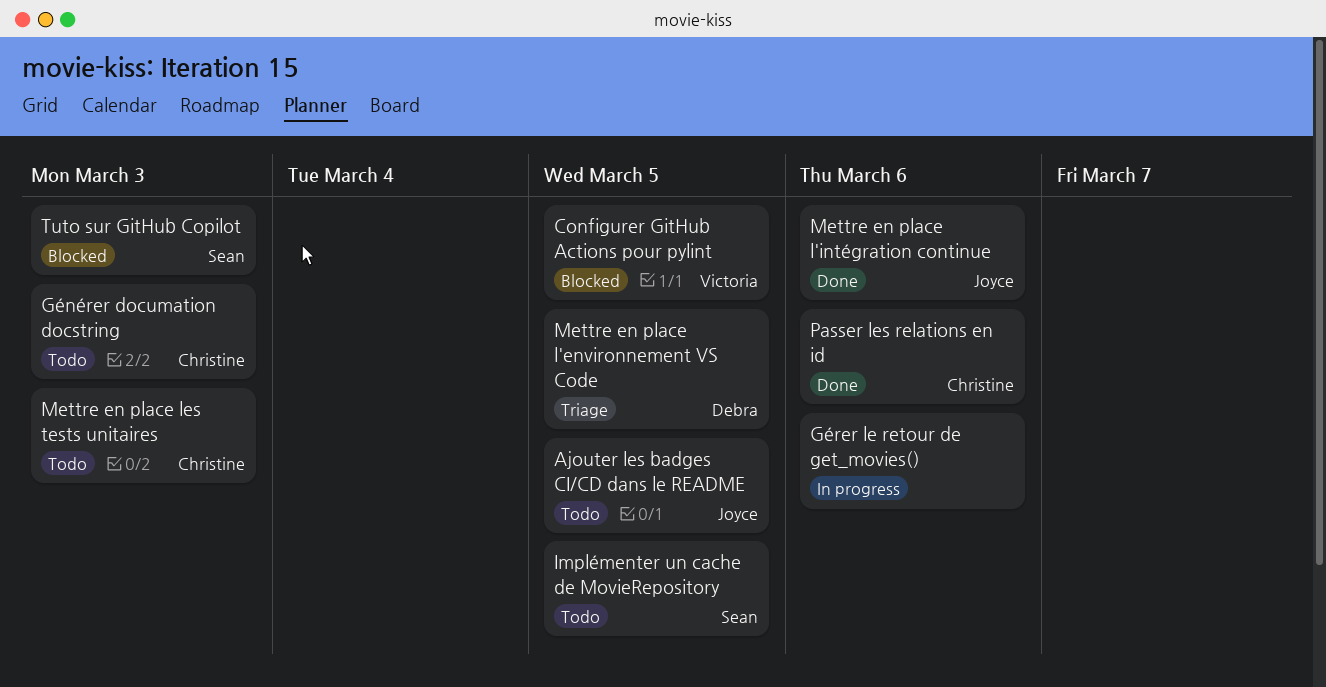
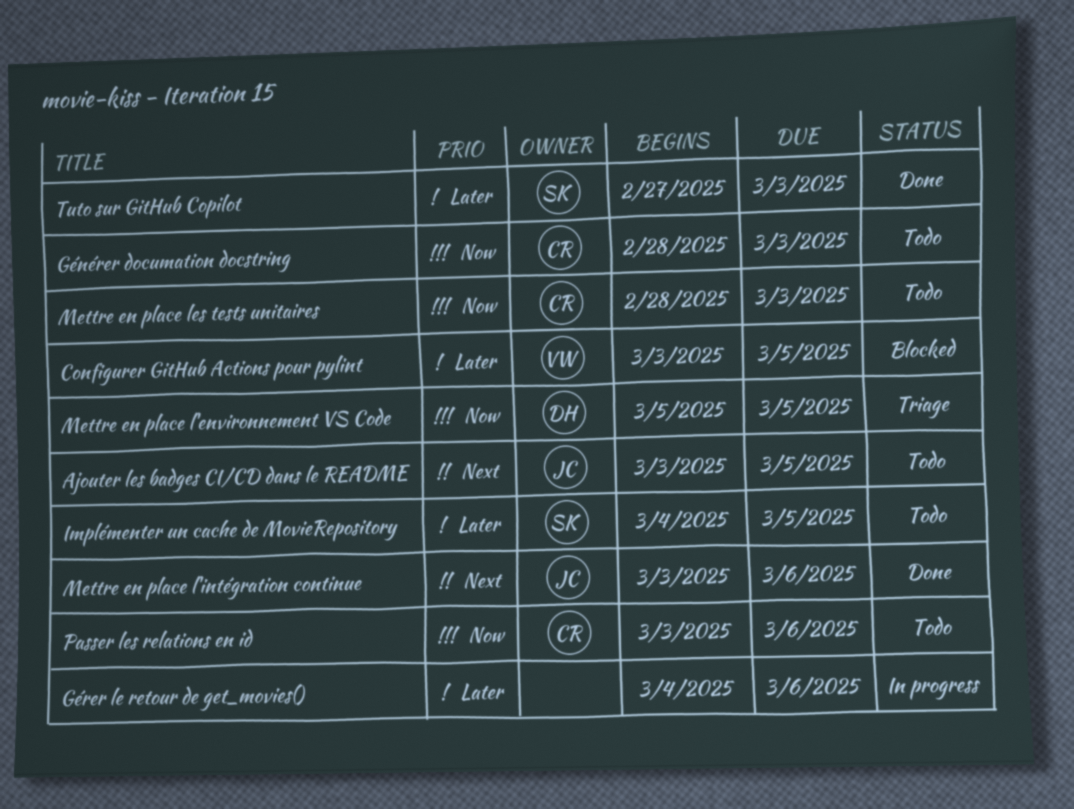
Passer les relations en id, status: Done -> Todo
Tuto sur GitHub Copilot, status: Blocked -> Done

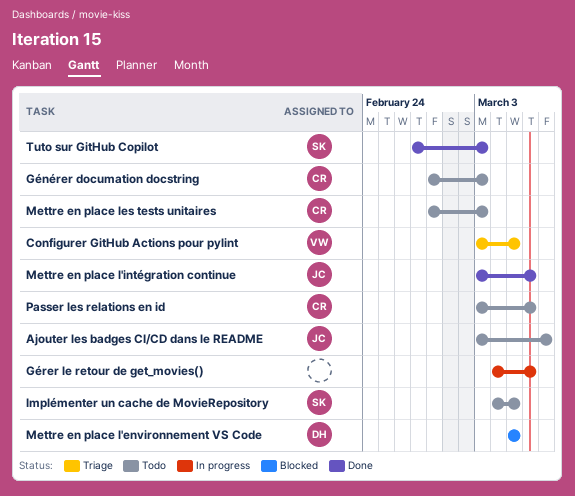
Ajouter les badges CI/CD dans le README, due: Mar 5 -> Mar 7
Configurer GitHub Actions pour pylint, status: Blocked -> Triage
Mettre en place l'environnement VS Code, status: Triage -> Blocked

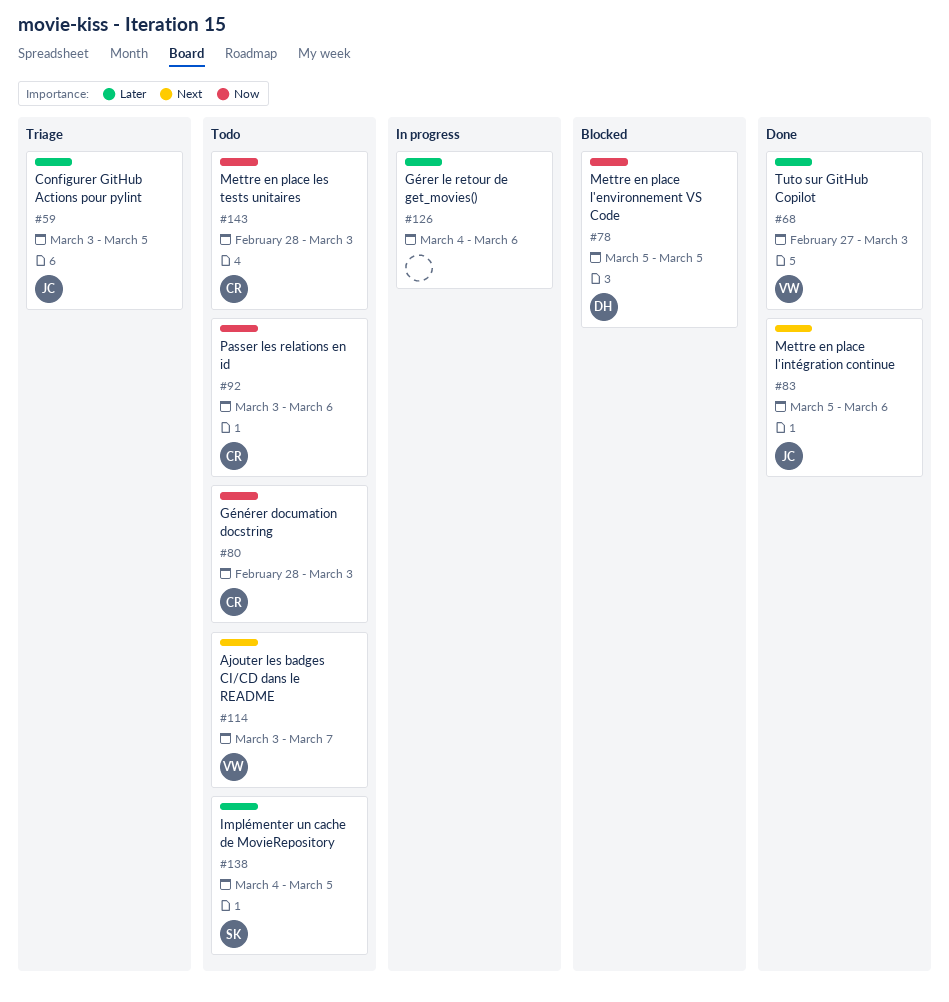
Ajouter les badges CI/CD dans le README, owner: JC -> VW
Configurer GitHub Actions pour pylint, owner: VW -> JC
Mettre en place l'intégration continue, start: Mar 3 -> Mar 5
Tuto sur GitHub Copilot, owner: SK -> VW

